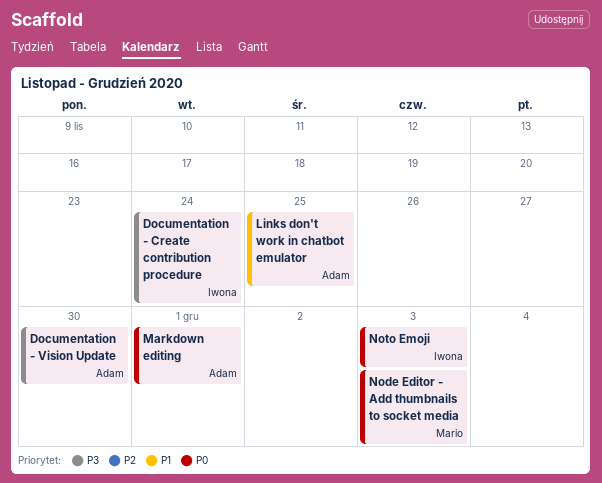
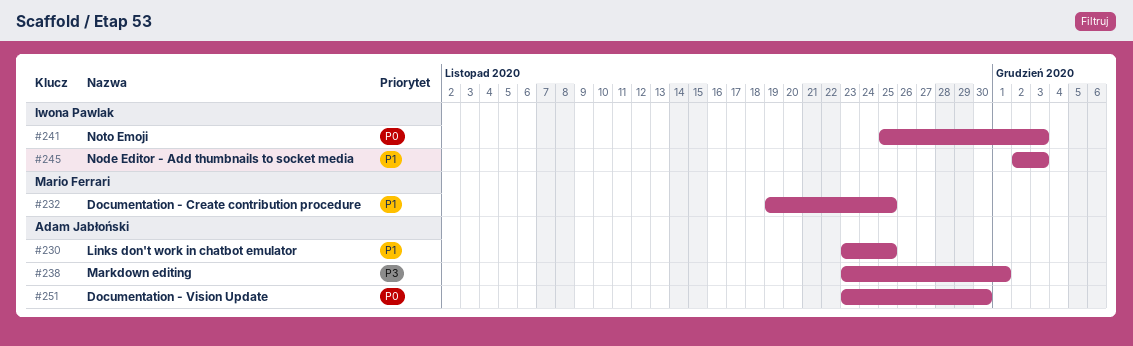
Documentation - Create contribution procedure, owner: Iwona Pawlak -> Mario Ferrari
Documentation - Create contribution procedure, priority: P3 -> P1
Documentation - Create contribution procedure, due: Nov 24 -> Nov 25
Documentation - Vision Update, priority: P3 -> P0
Markdown editing, priority: P0 -> P3
Node Editor - Add thumbnails to socket media, owner: Mario Ferrari -> Iwona Pawlak
Node Editor - Add thumbnails to socket media, priority: P0 -> P1

